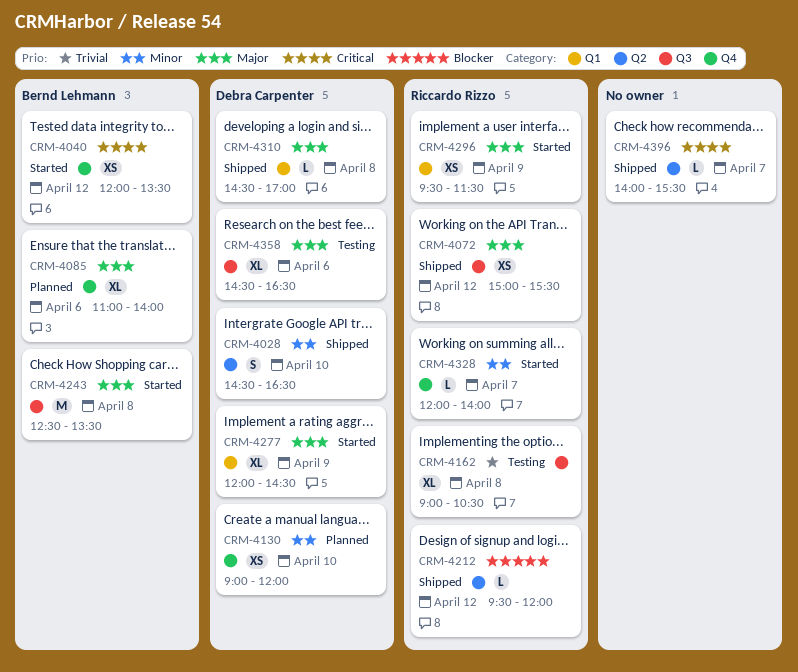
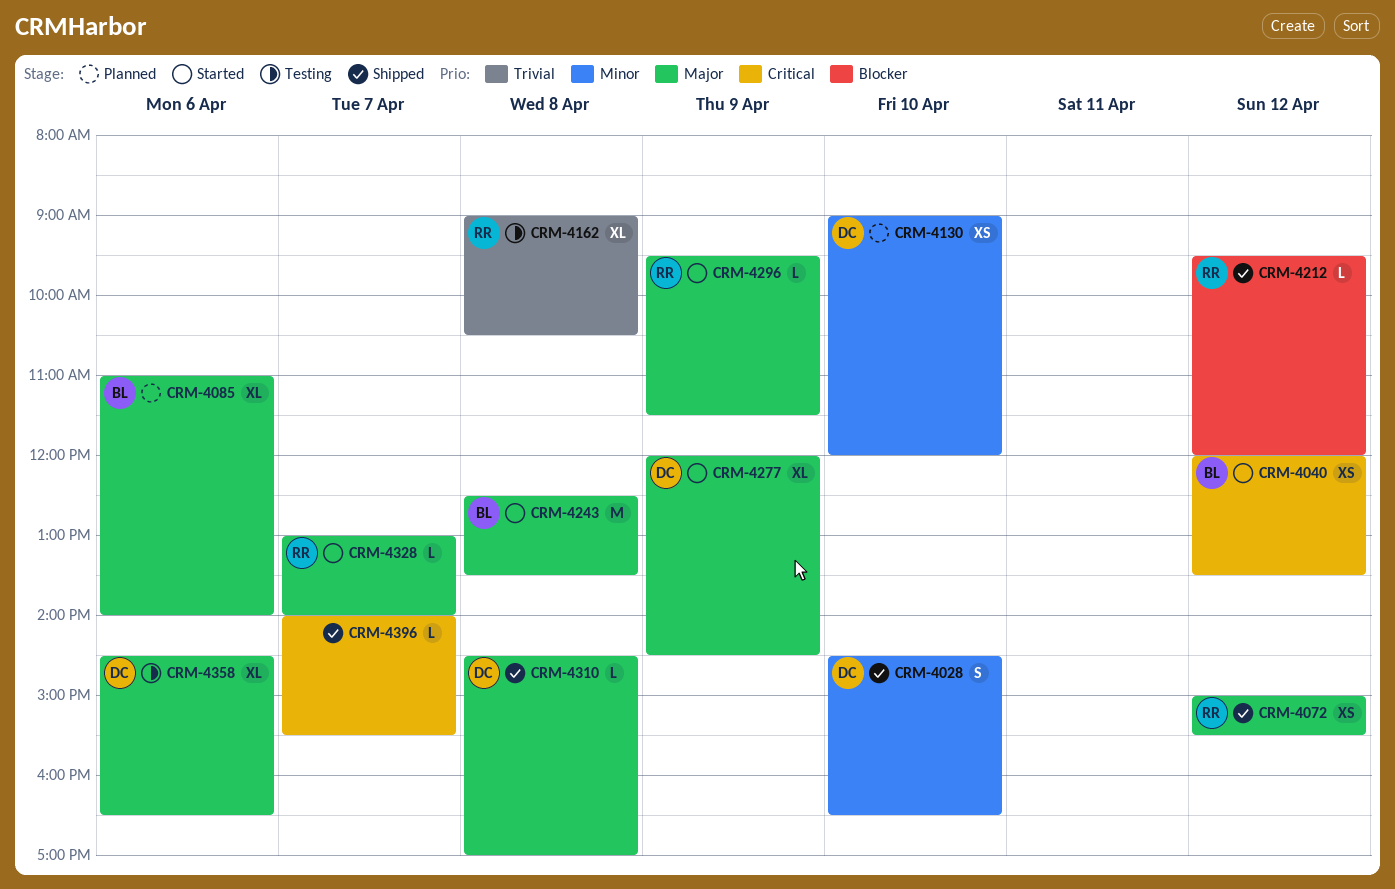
CRM-4296, estimate: XS -> L
CRM-4328, priority: Minor -> Major
CRM-4328, begins: 12:00 -> 13:00

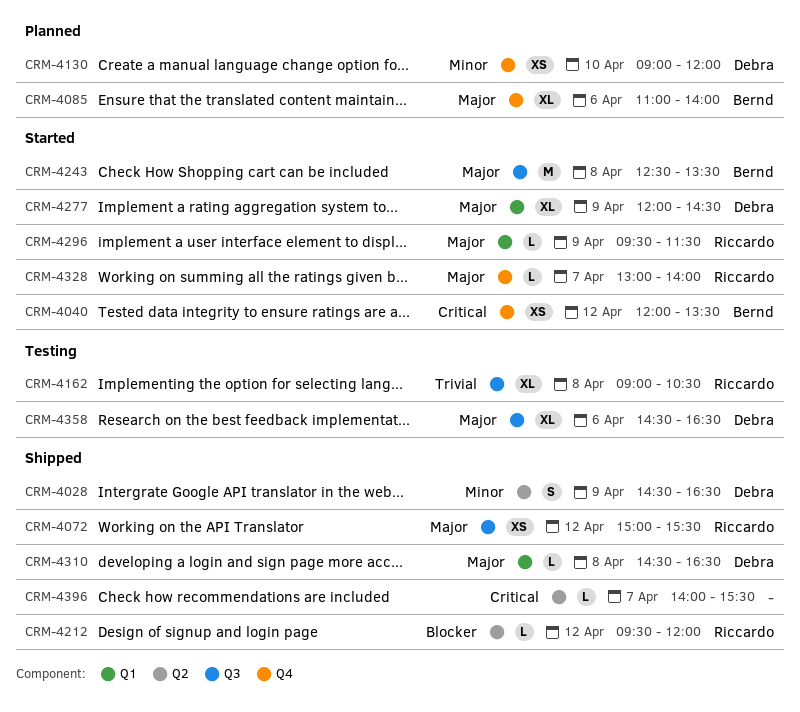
CRM-4028, day: Apr 10 -> Apr 9
CRM-4310, ends: 17:00 -> 16:30

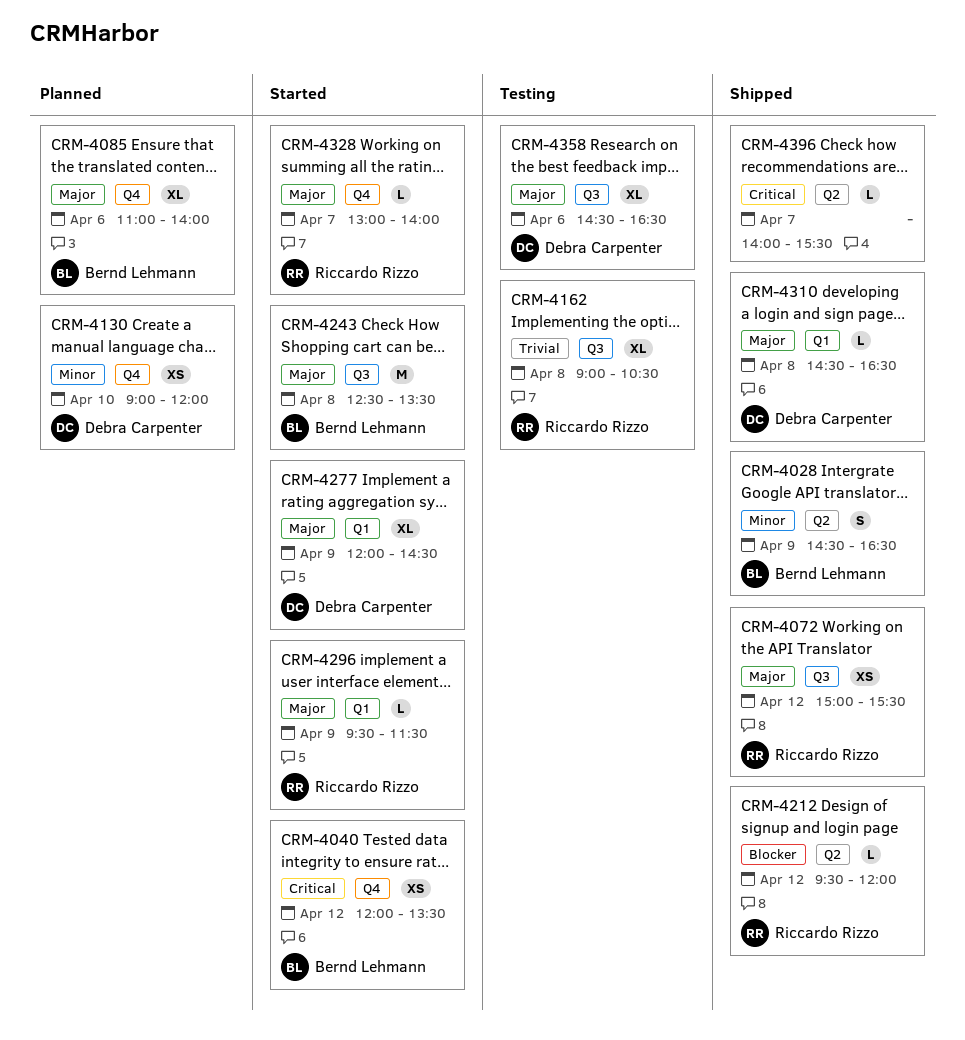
CRM-4028, owner: Debra Carpenter -> Bernd Lehmann

